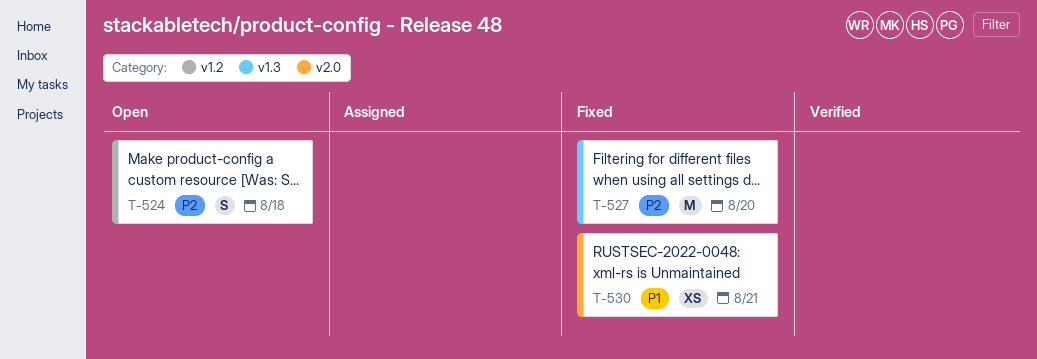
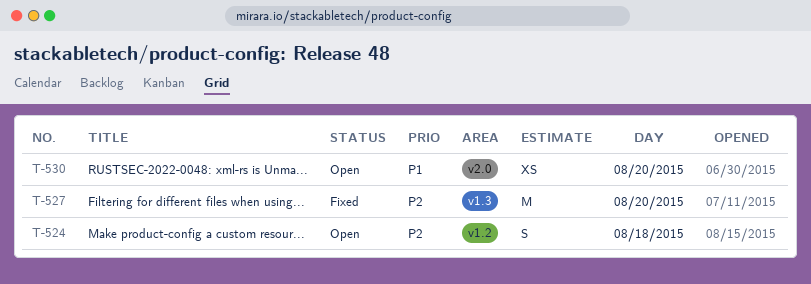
T-530, status: Fixed -> Open
T-530, day: Aug 21 -> Aug 20

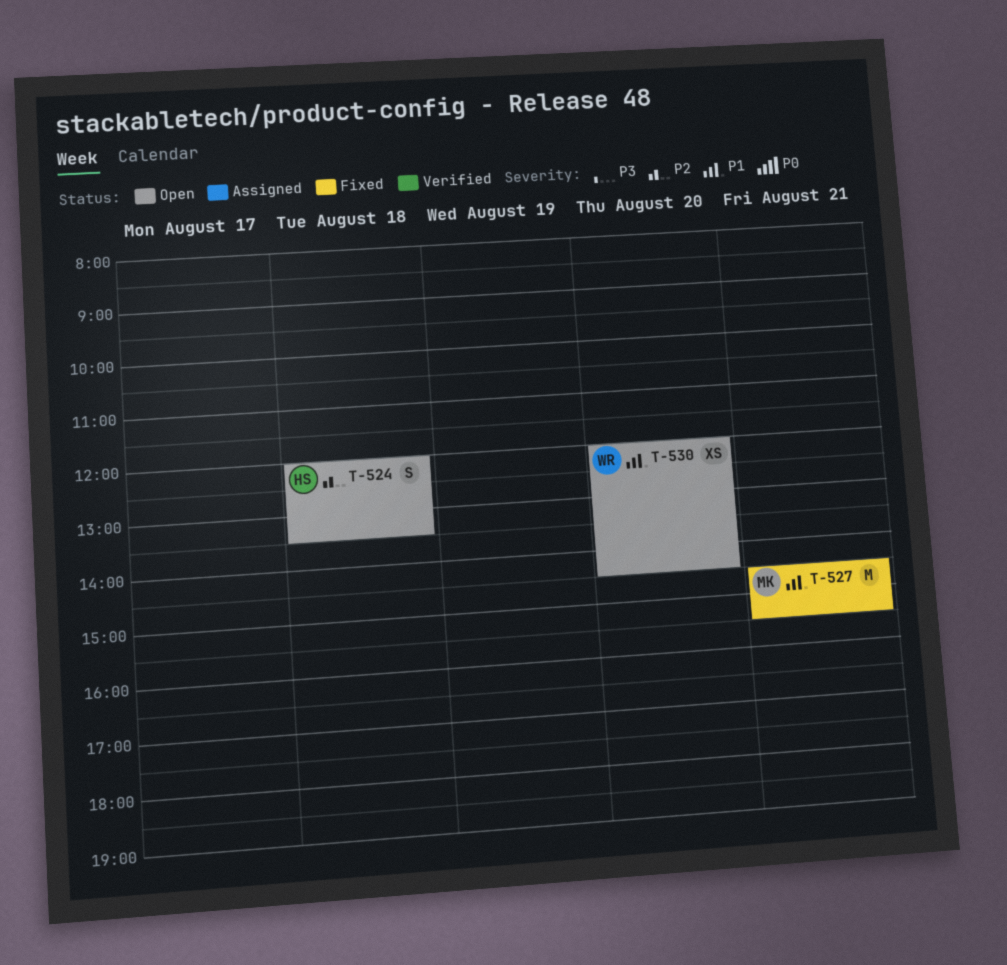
T-527, priority: P2 -> P1
T-527, day: Aug 20 -> Aug 21

